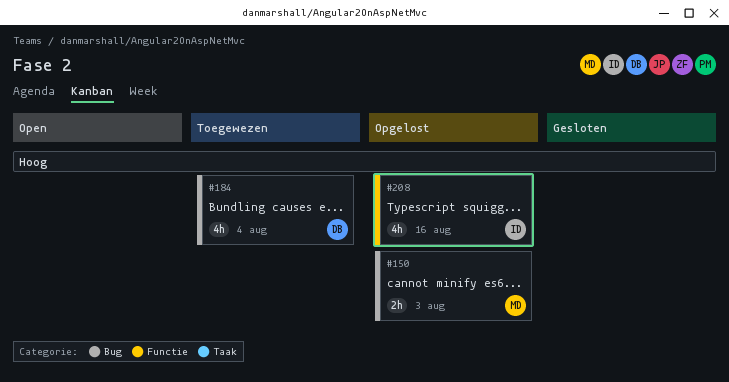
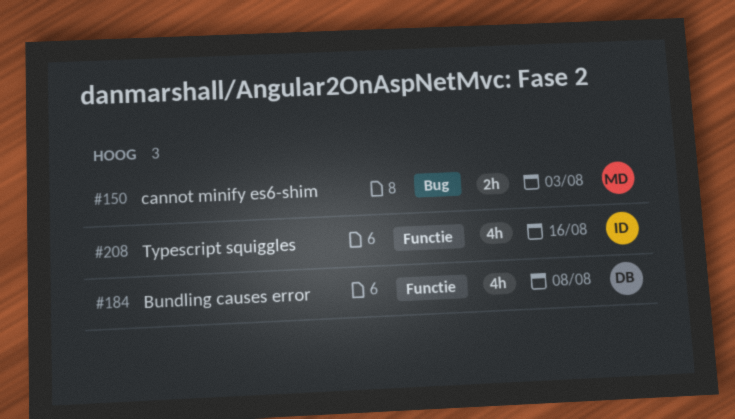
#184, label: Bug -> Functie
#184, due: Aug 4 -> Aug 8

